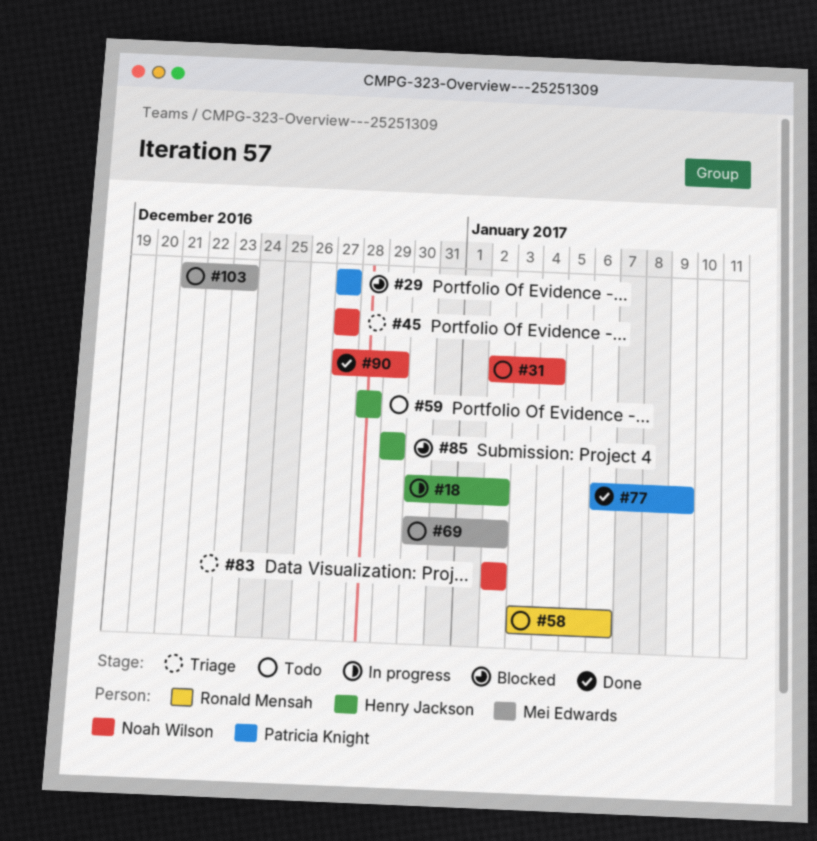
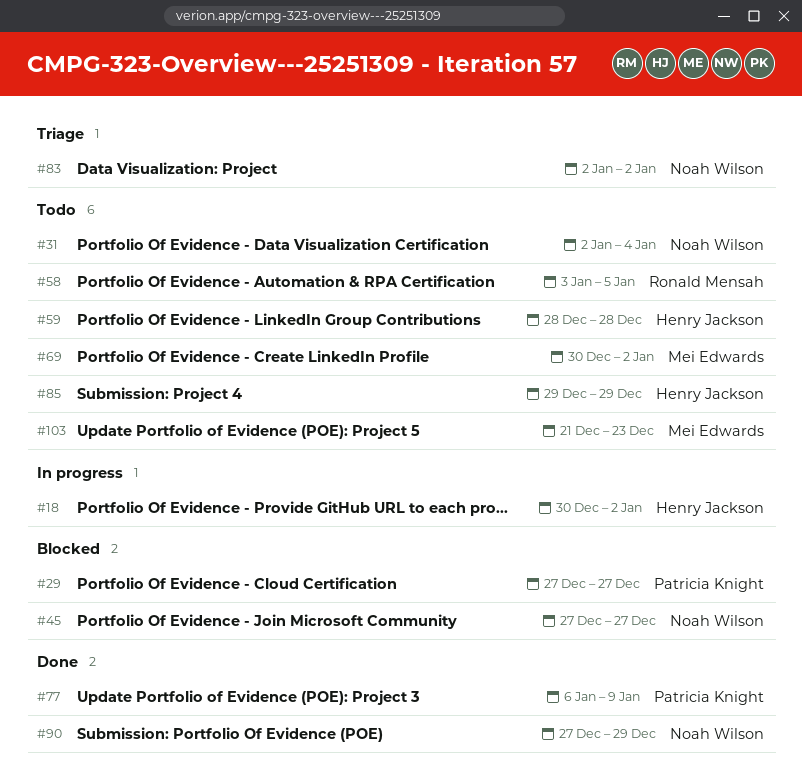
#45, status: Triage -> Blocked
#58, due: Jan 6 -> Jan 5
#85, status: Blocked -> Todo

